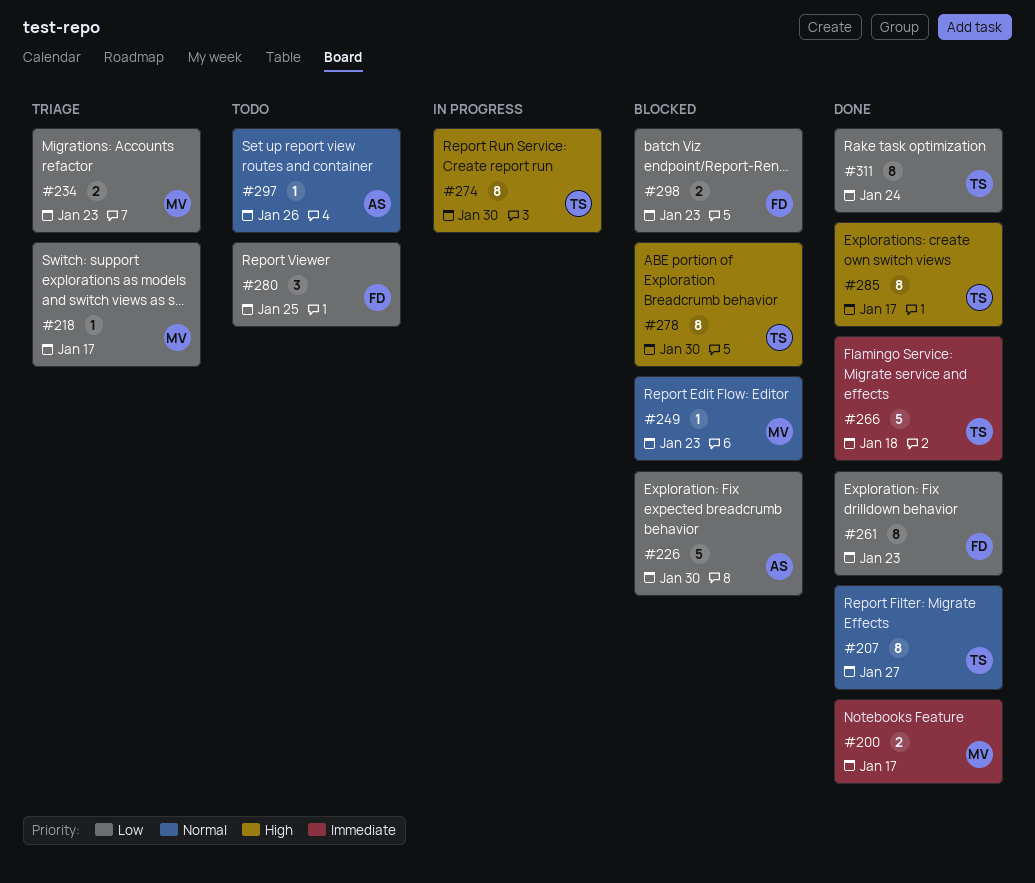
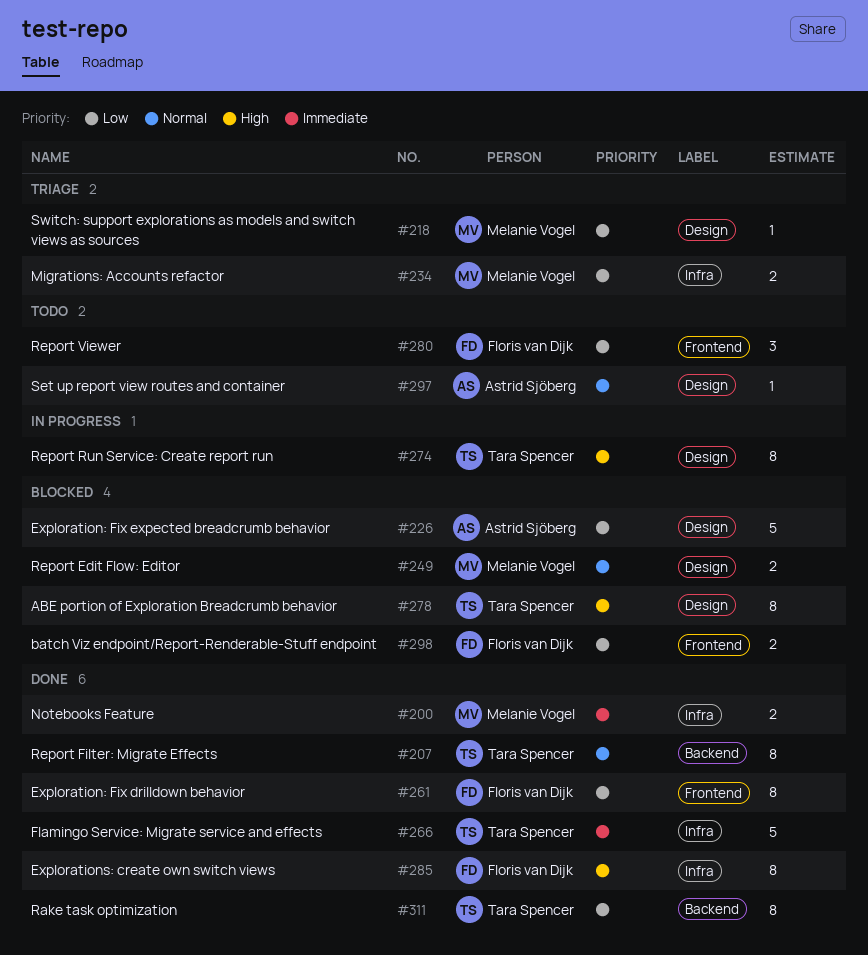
#249, estimate: 1 -> 2
#285, owner: Tara Spencer -> Floris van Dijk

